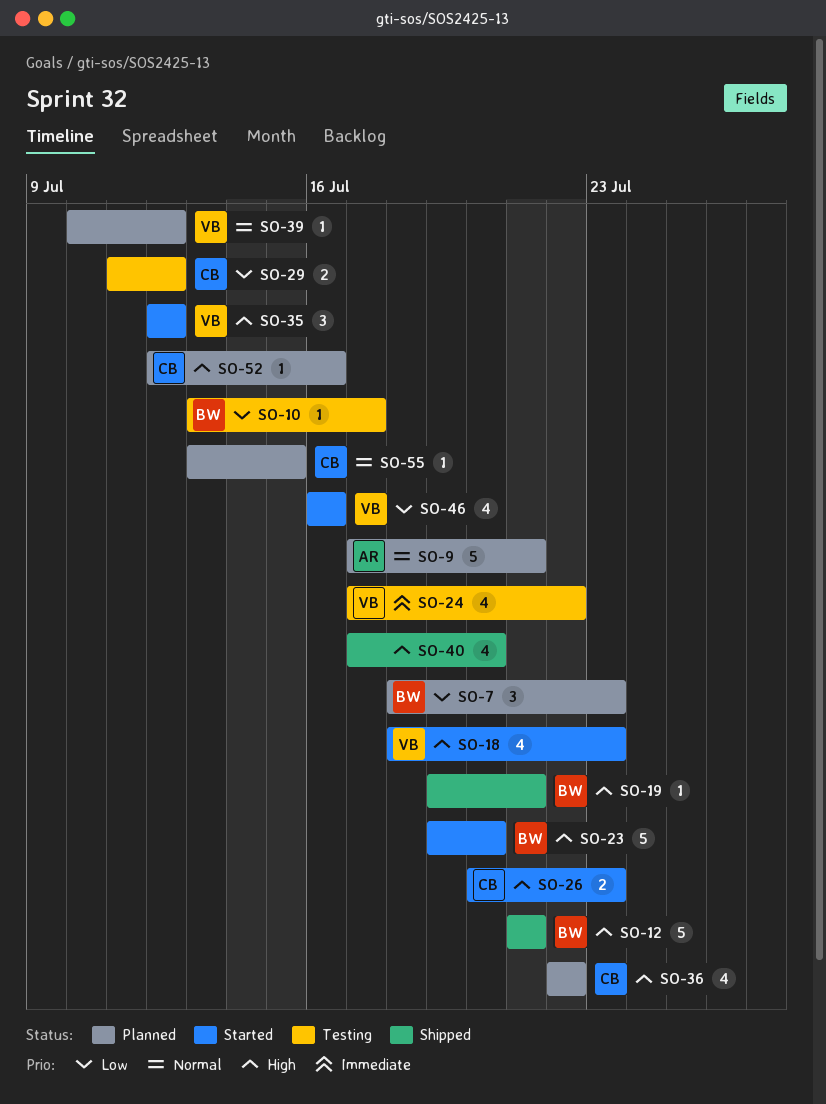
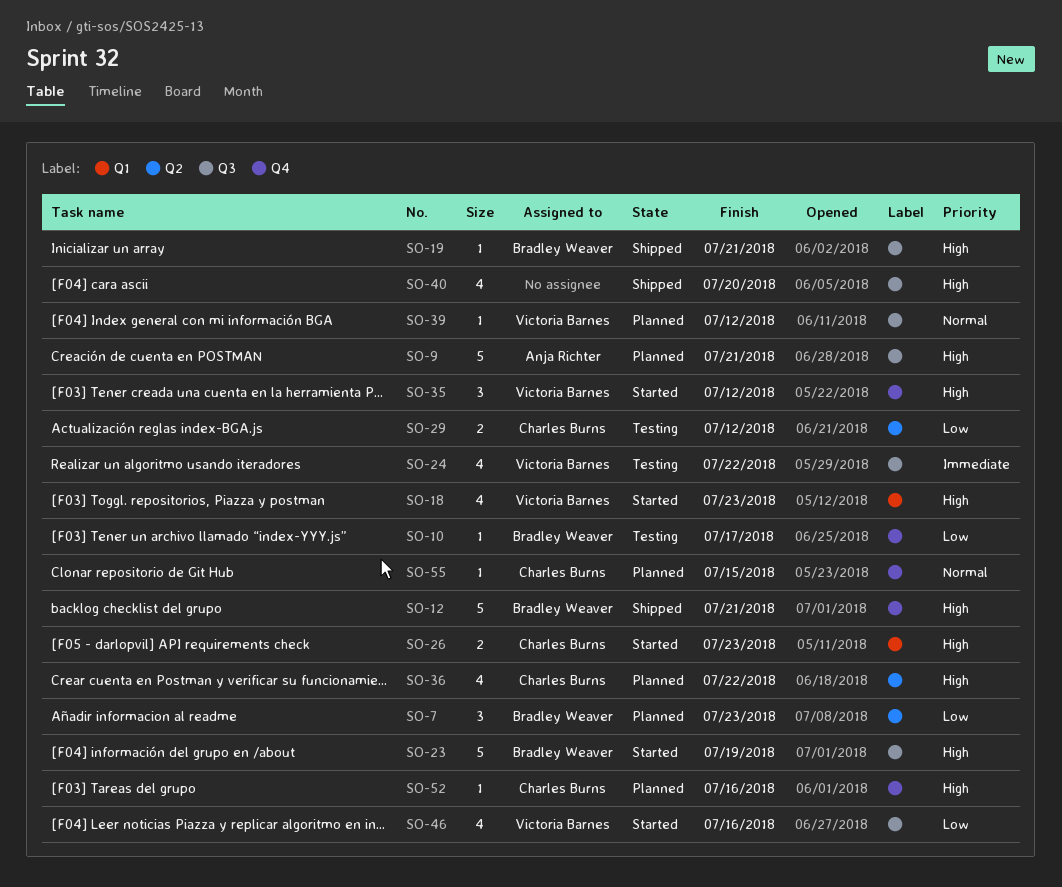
SO-9, priority: Normal -> High
SO-23, due: Jul 20 -> Jul 19

